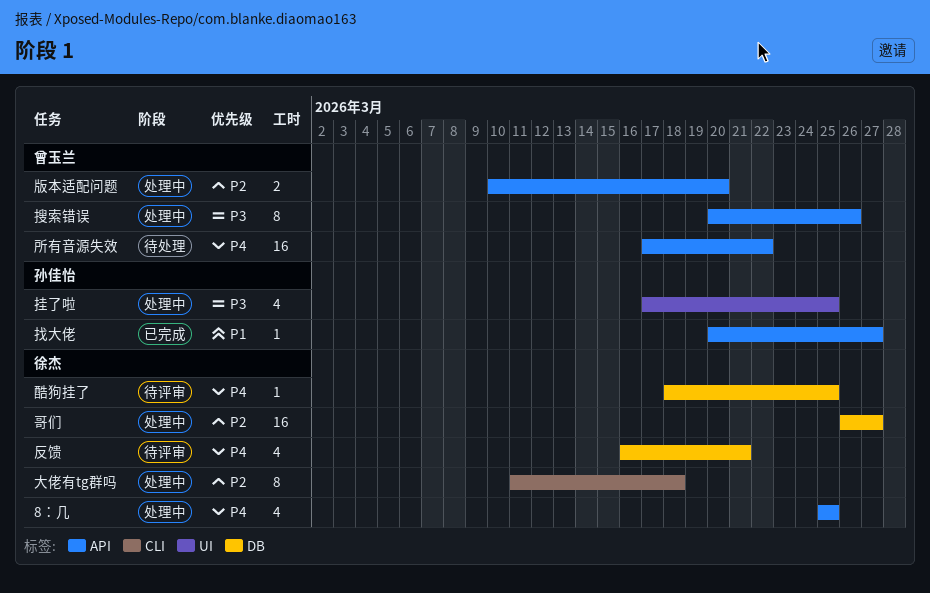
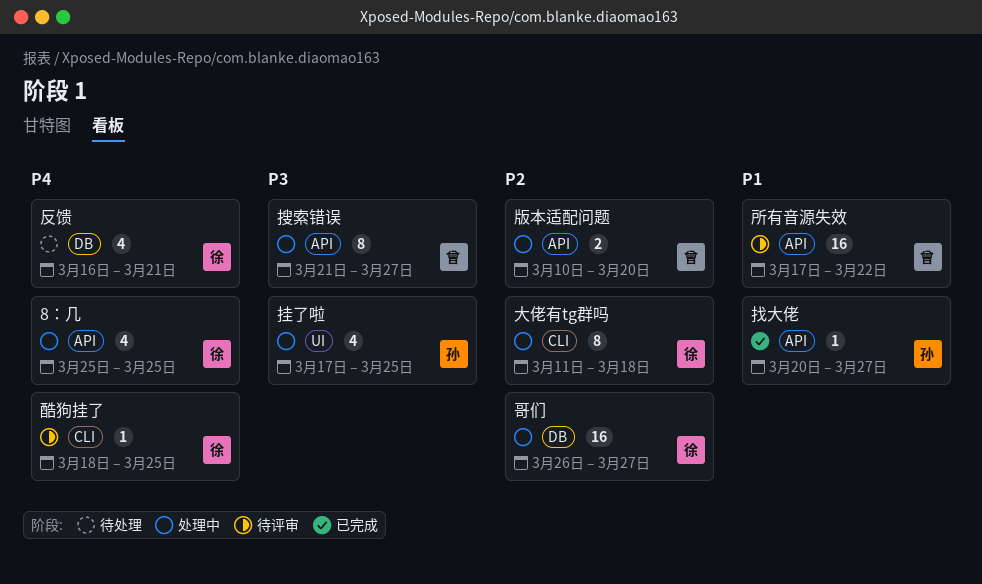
反馈, status: 待评审 -> 待处理
所有音源失效, status: 待处理 -> 待评审
所有音源失效, priority: P4 -> P1
搜索错误, start: Mar 20 -> Mar 21
搜索错误, due: Mar 26 -> Mar 27
酷狗挂了, label: DB -> CLI

